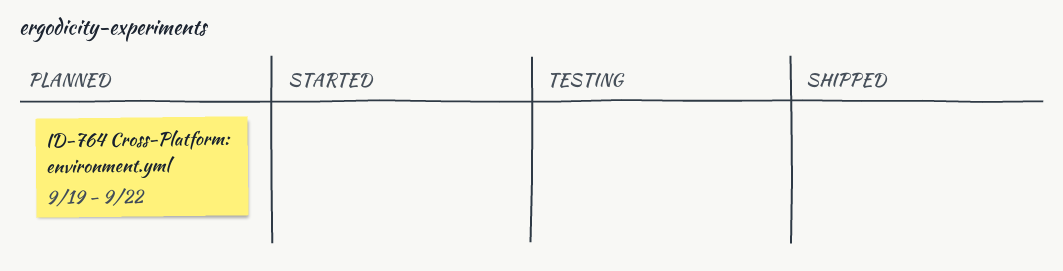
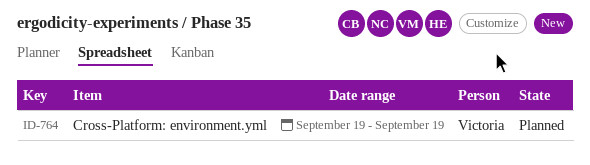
ID-764, due: Sep 22 -> Sep 19

